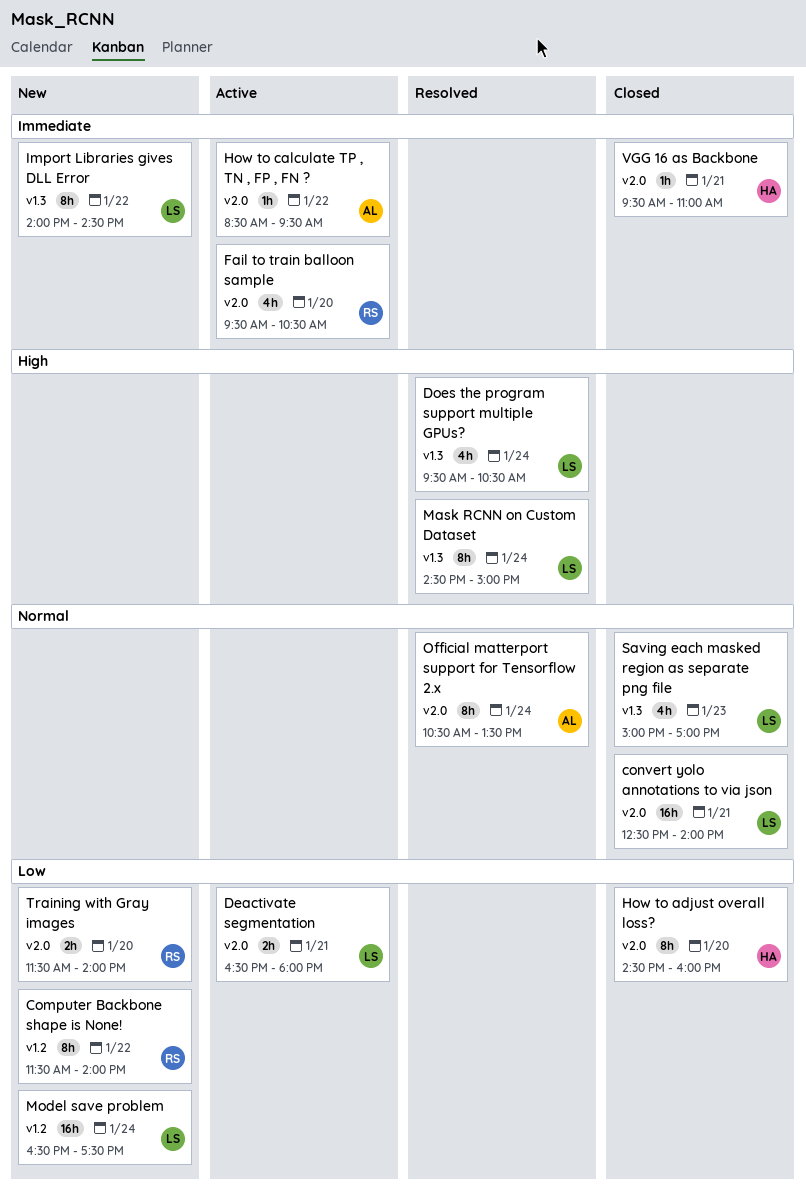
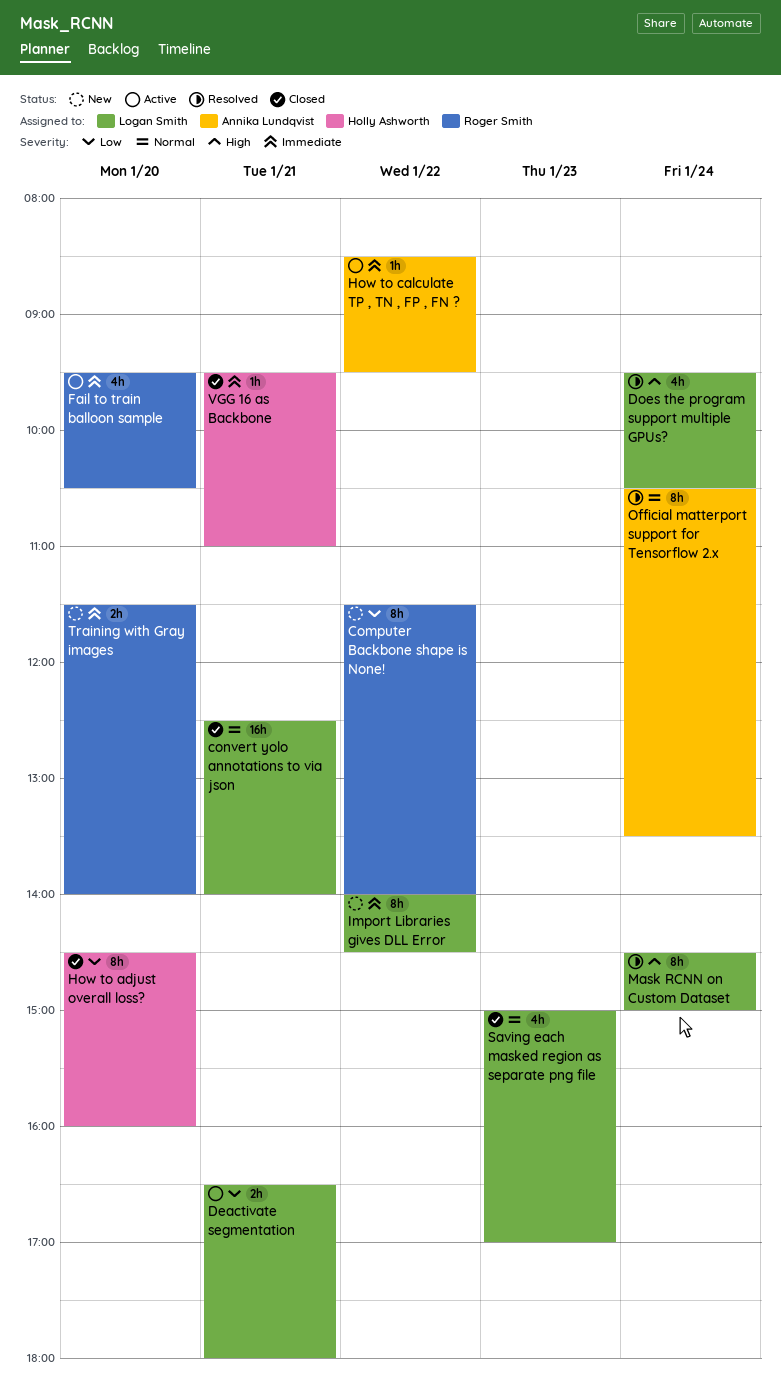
Model save problem: present -> none
Training with Gray images, priority: Low -> Immediate

